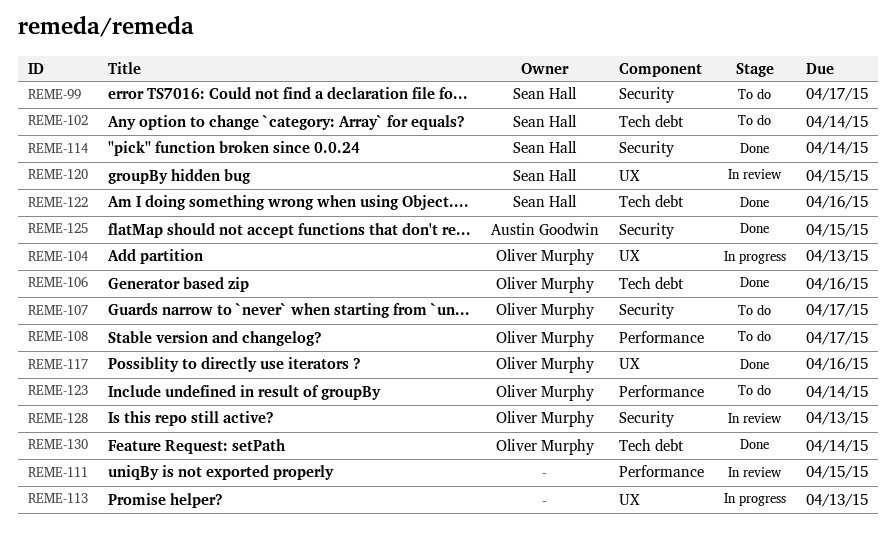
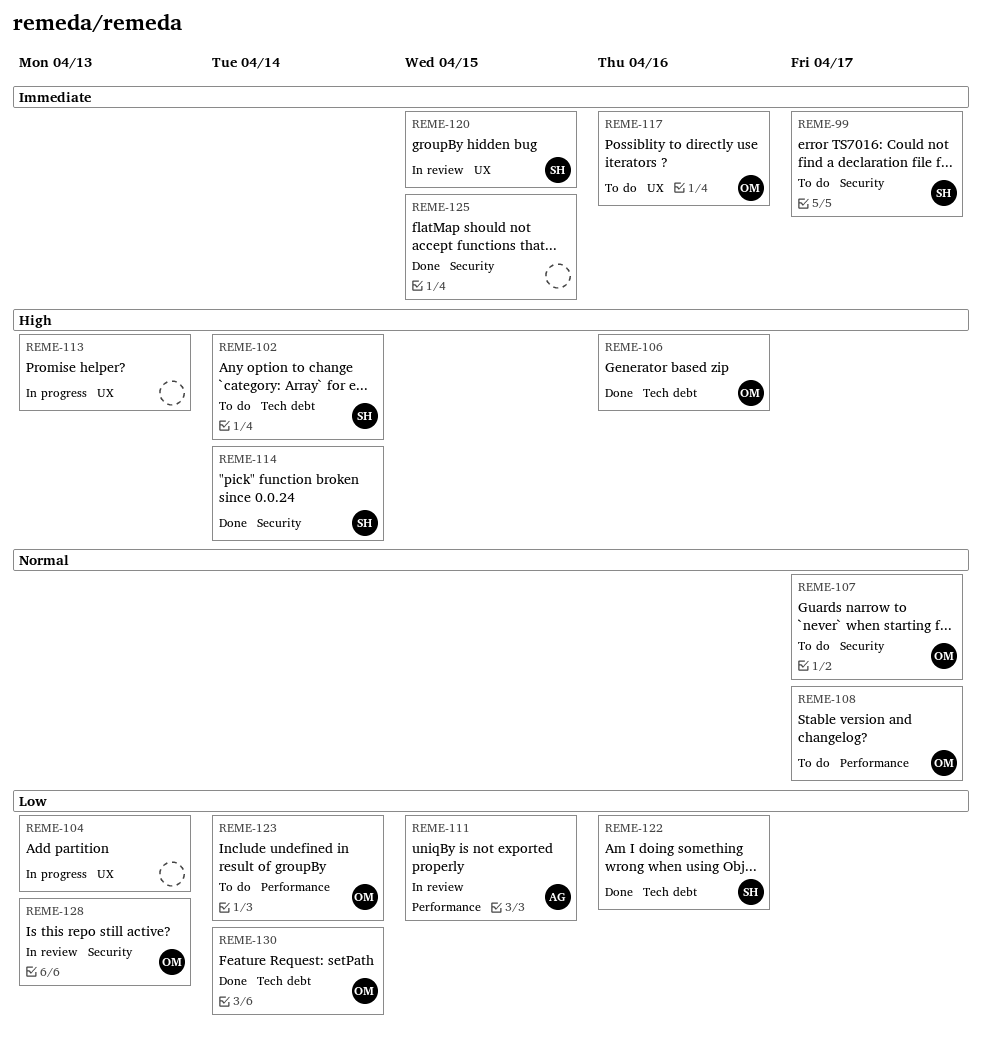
REME-104, owner: Oliver Murphy -> none
REME-111, owner: none -> Austin Goodwin
REME-117, status: Done -> To do
REME-125, owner: Austin Goodwin -> none

